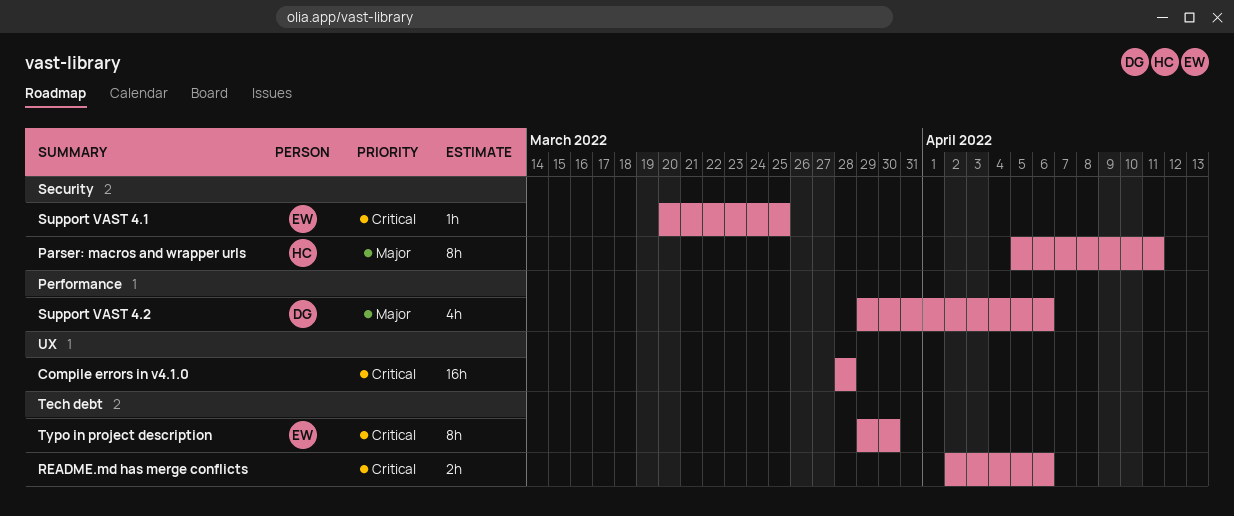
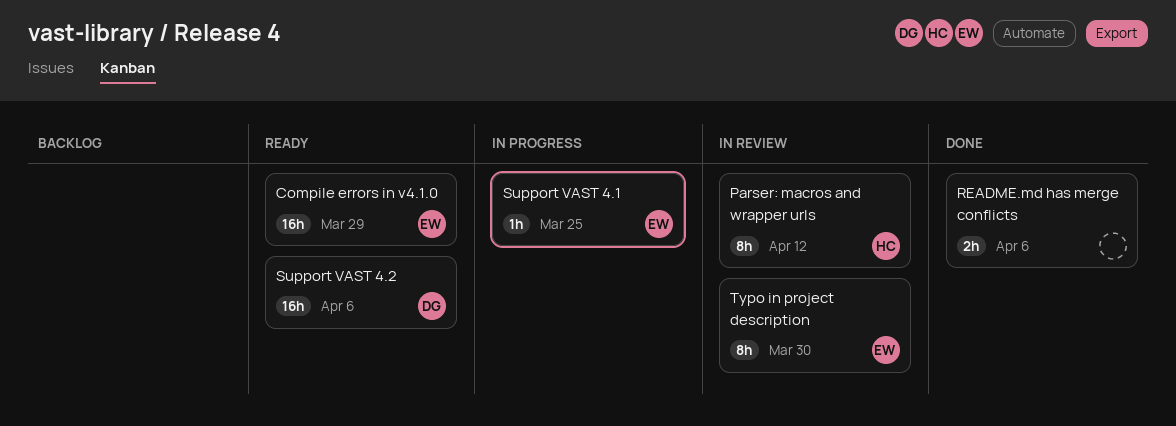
Compile errors in v4.1.0, owner: none -> EW
Compile errors in v4.1.0, due: Mar 28 -> Mar 29
Parser: macros and wrapper urls, due: Apr 11 -> Apr 12
Support VAST 4.2, estimate: 4h -> 16h

